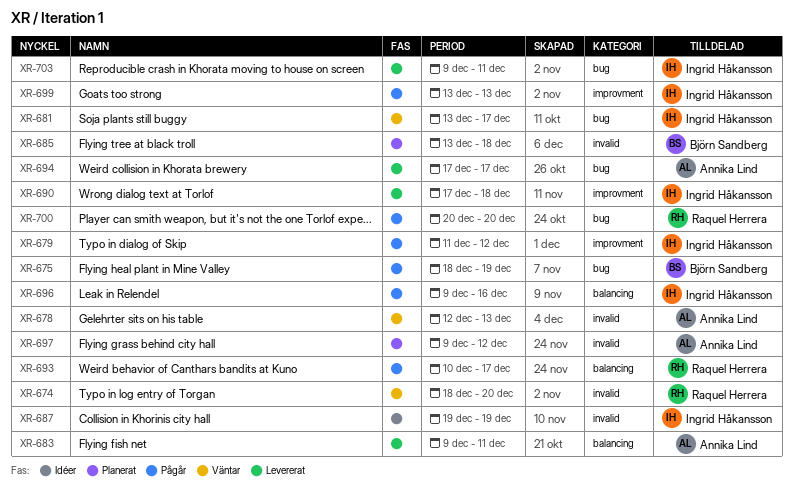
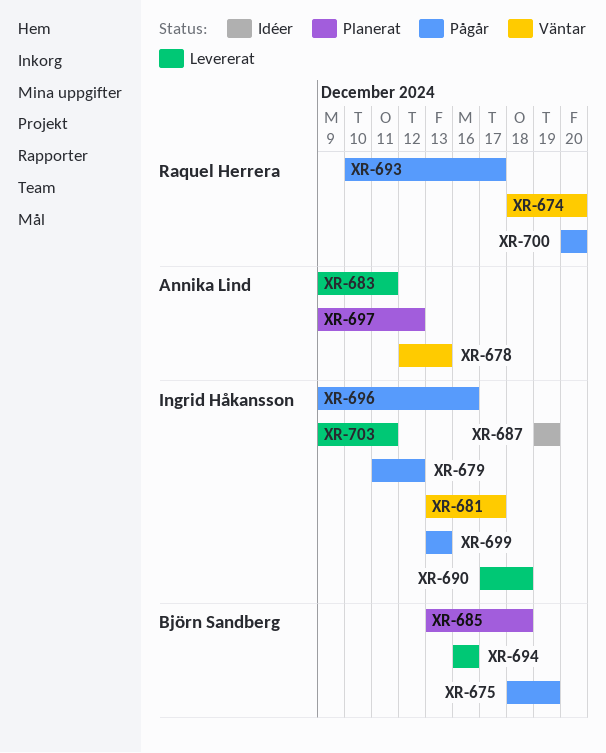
XR-694, owner: Annika Lind -> Björn Sandberg
XR-694, start: Dec 17 -> Dec 16
XR-694, due: Dec 17 -> Dec 16

